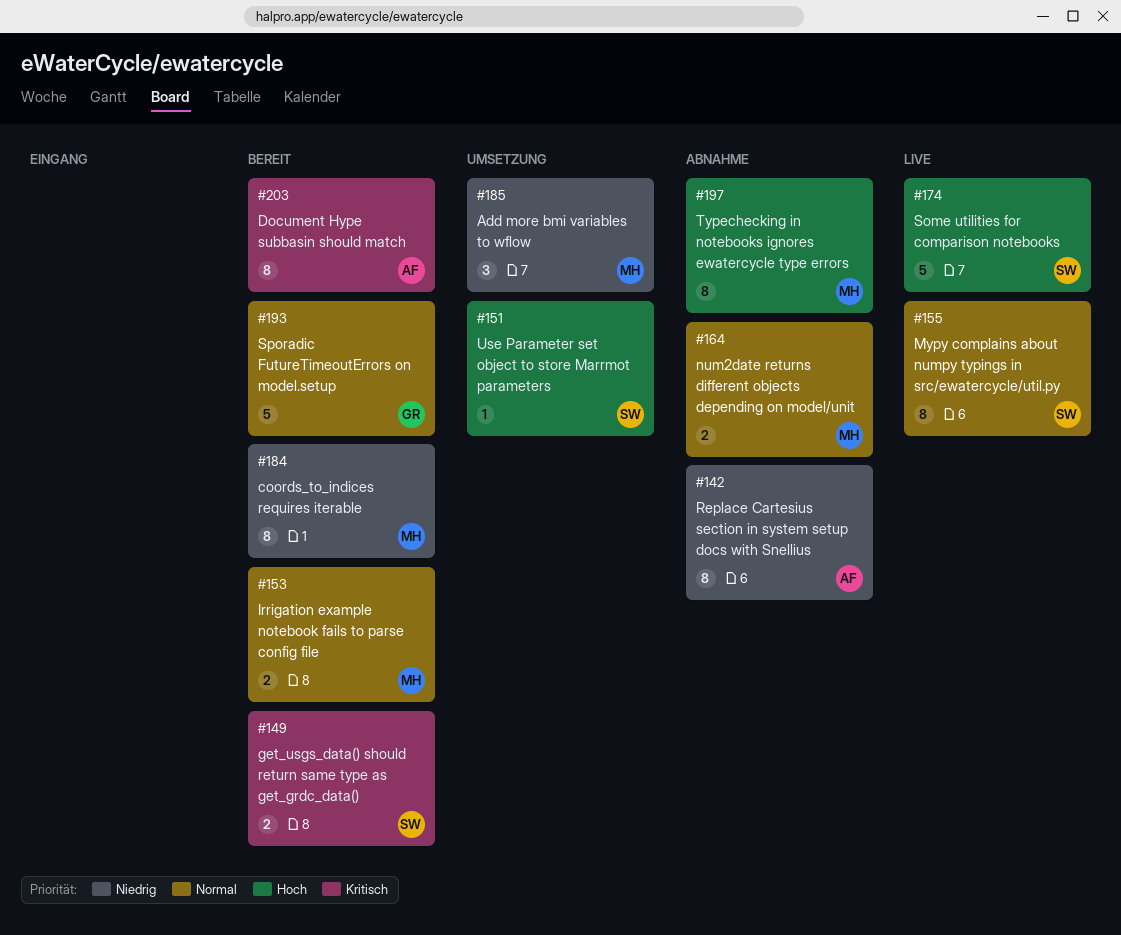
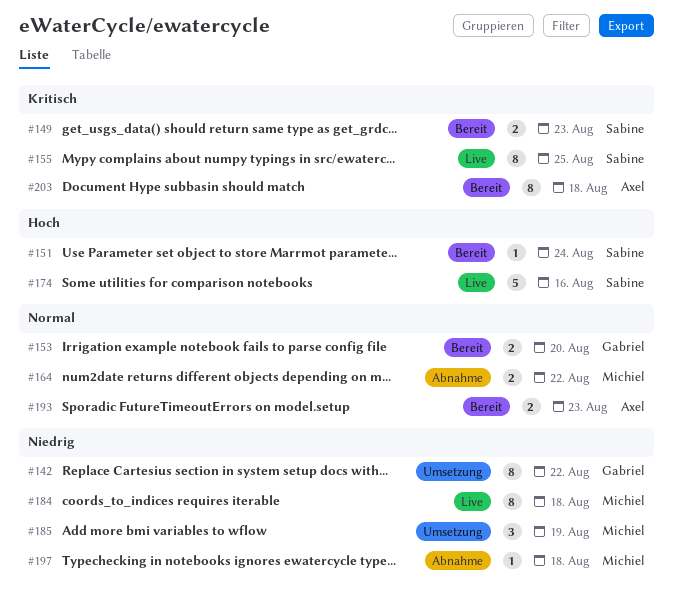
#142, status: Abnahme -> Umsetzung
#142, owner: Axel -> Gabriel
#151, status: Umsetzung -> Bereit
#153, owner: Michiel -> Gabriel
#155, priority: Normal -> Kritisch
#184, status: Bereit -> Live
#193, owner: Gabriel -> Axel
#193, estimate: 5 -> 2
#197, priority: Hoch -> Niedrig
#197, estimate: 8 -> 1

